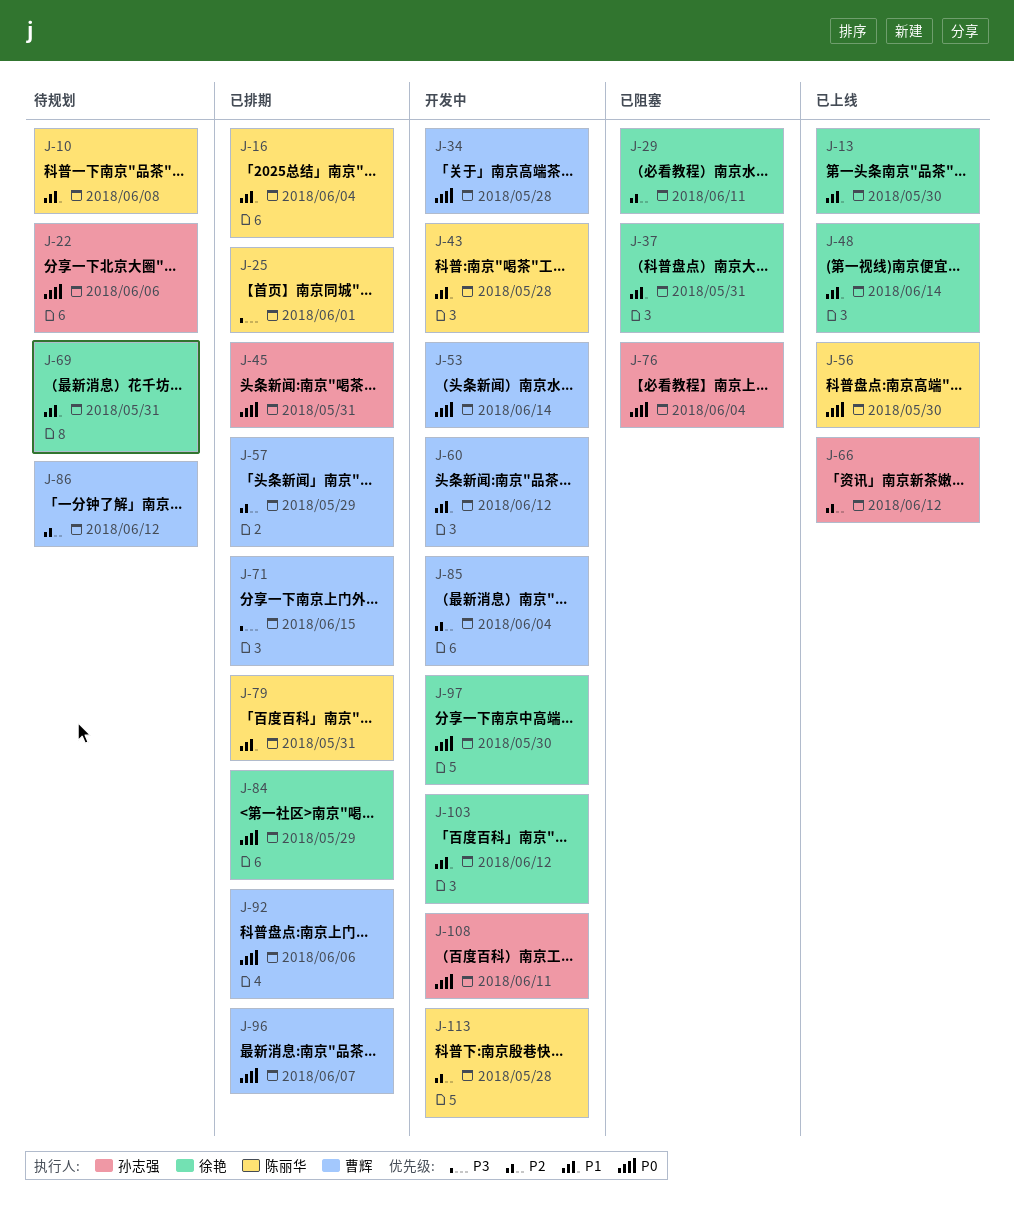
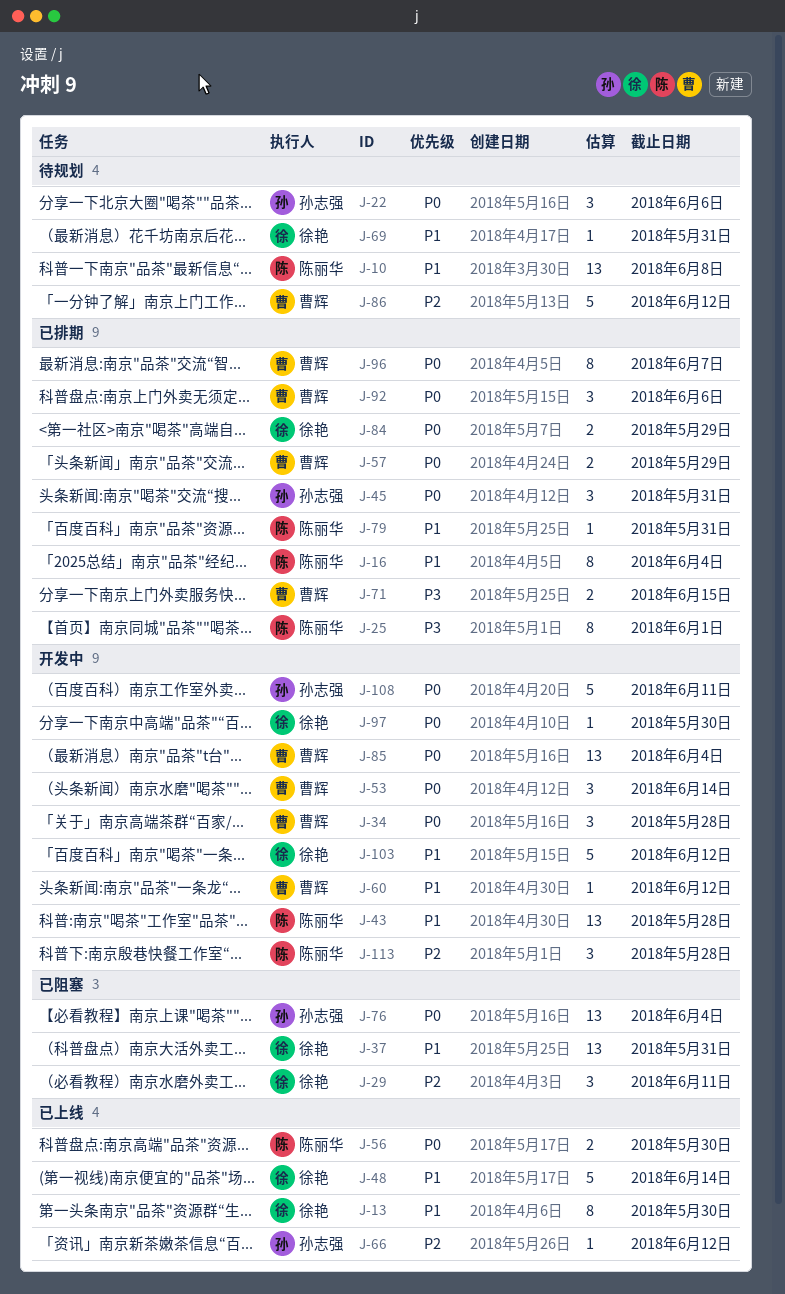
J-57, priority: P2 -> P0
J-85, priority: P2 -> P0

